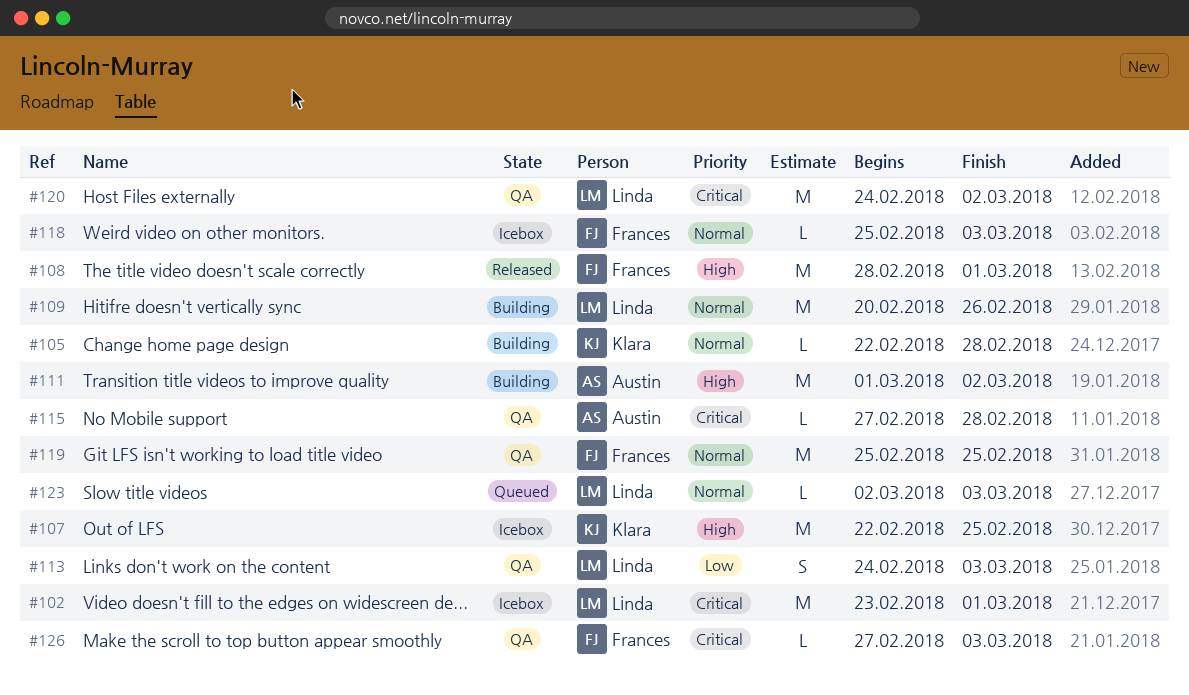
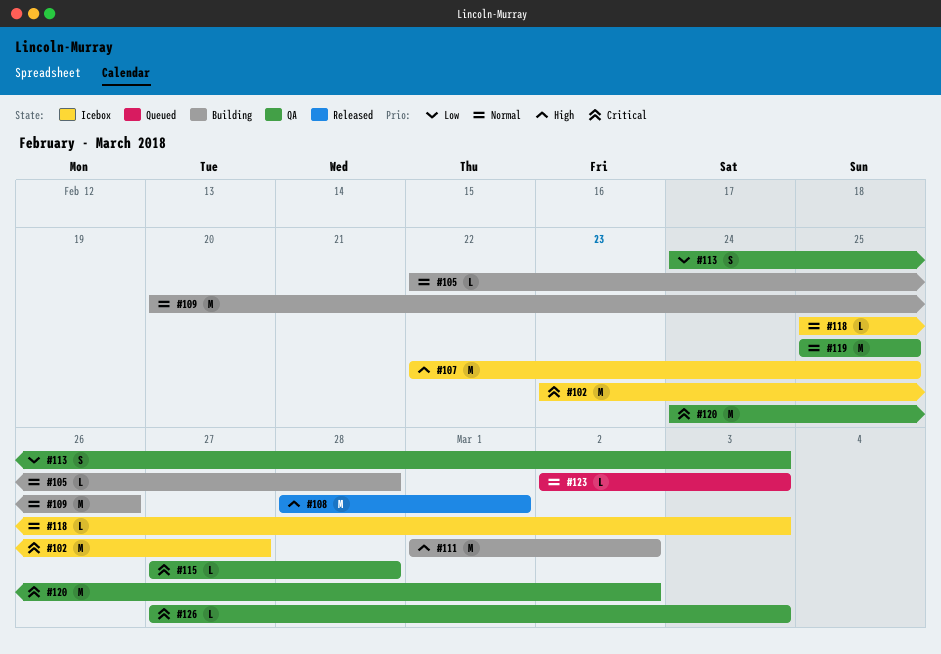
#102, due: Mar 1 -> Feb 27

